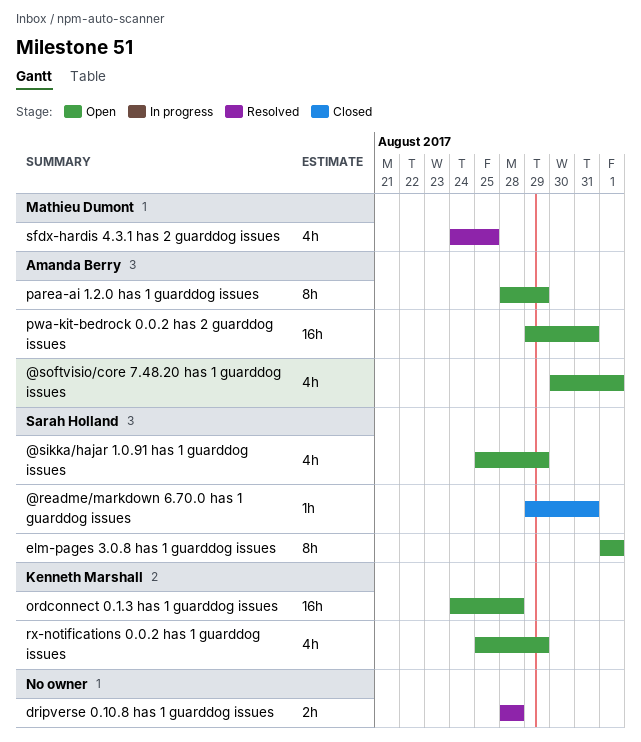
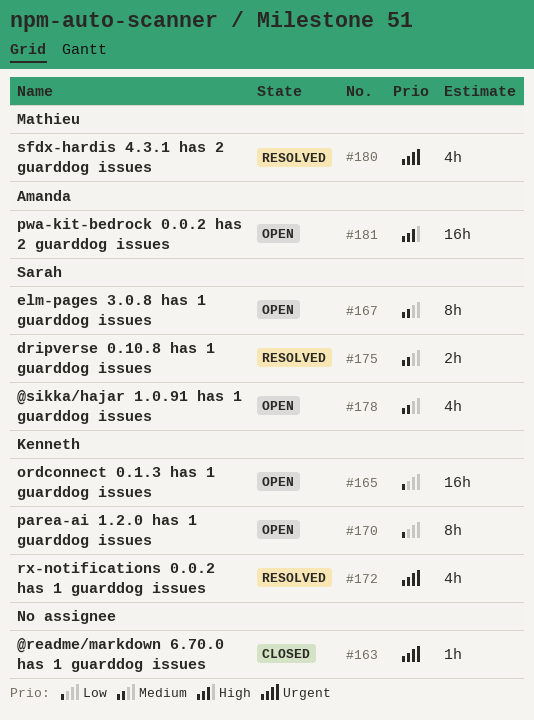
@readme/markdown 6.70.0 has 1 guarddog issues, owner: Sarah Holland -> none
@softvisio/core 7.48.20 has 1 guarddog issues: present -> none
dripverse 0.10.8 has 1 guarddog issues, owner: none -> Sarah Holland
parea-ai 1.2.0 has 1 guarddog issues, owner: Amanda Berry -> Kenneth Marshall
rx-notifications 0.0.2 has 1 guarddog issues, status: Open -> Resolved

